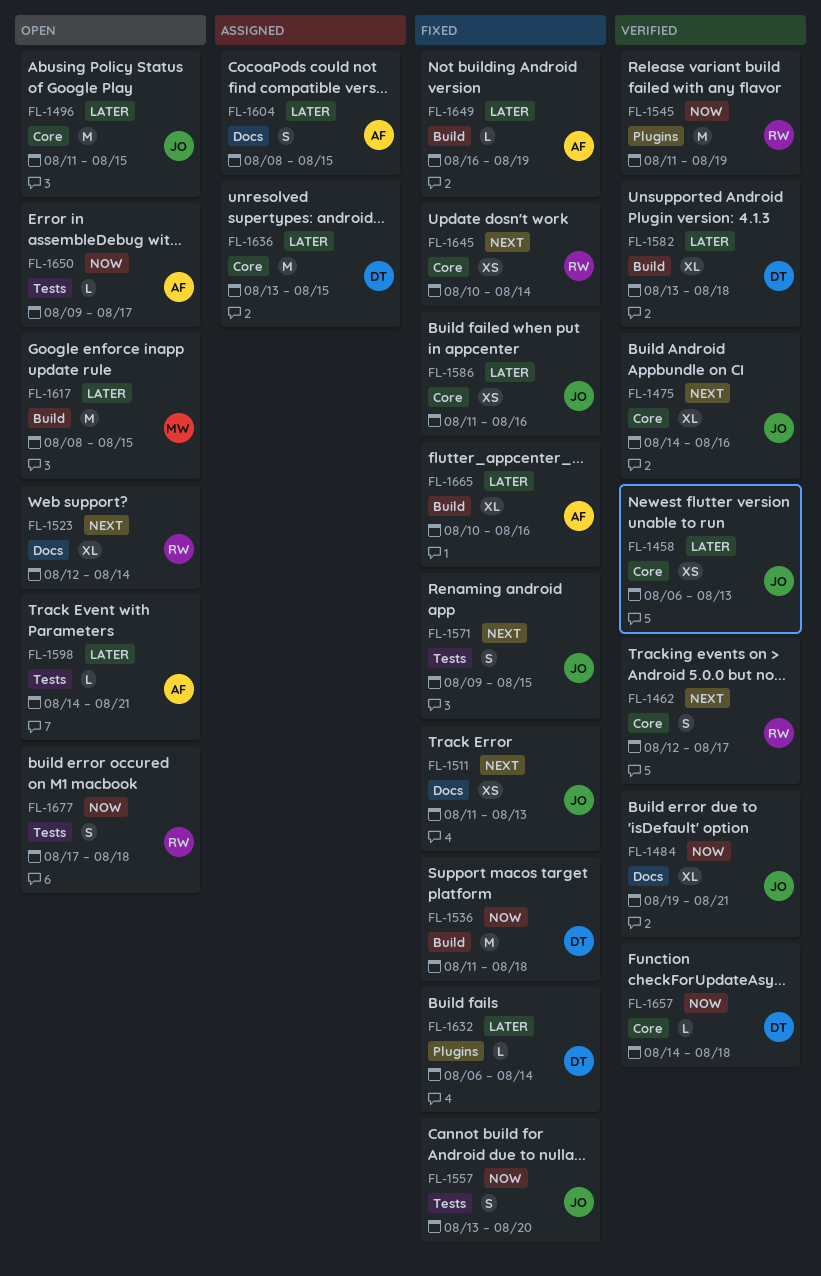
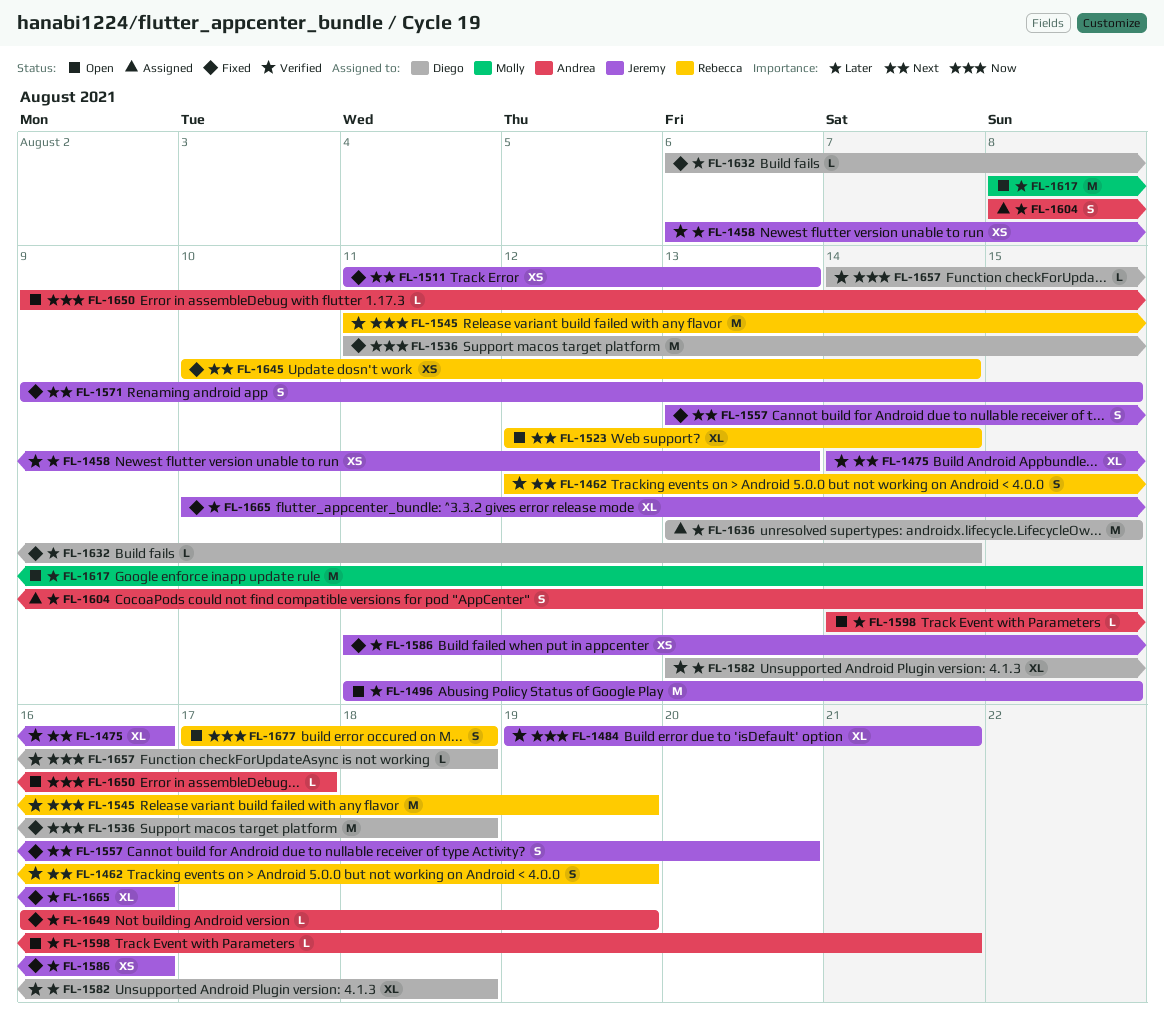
FL-1462, due: Aug 17 -> Aug 19
FL-1557, priority: Now -> Next
FL-1665, owner: Andrea -> Jeremy

